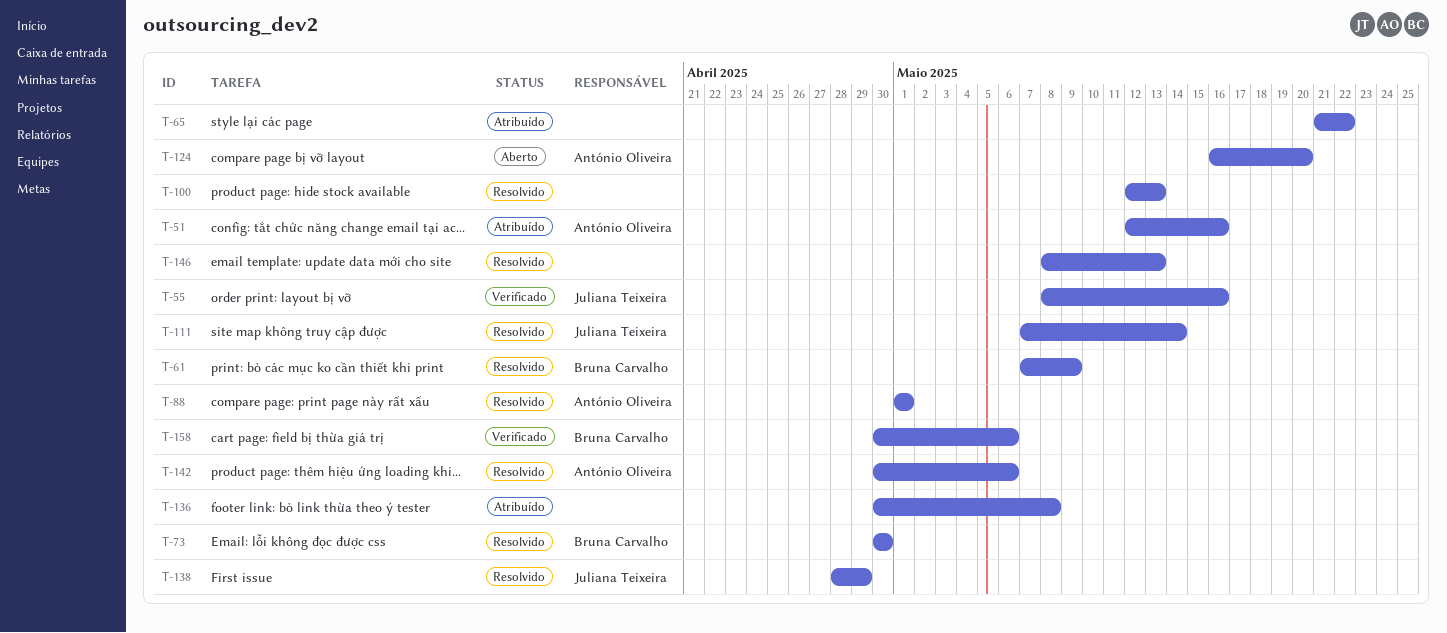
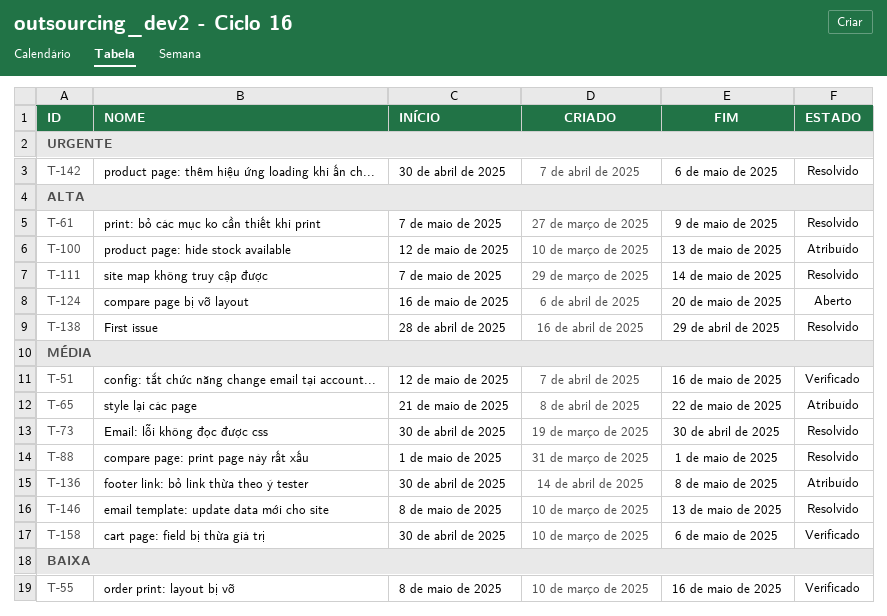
T-51, status: Atribuído -> Verificado
T-100, status: Resolvido -> Atribuído

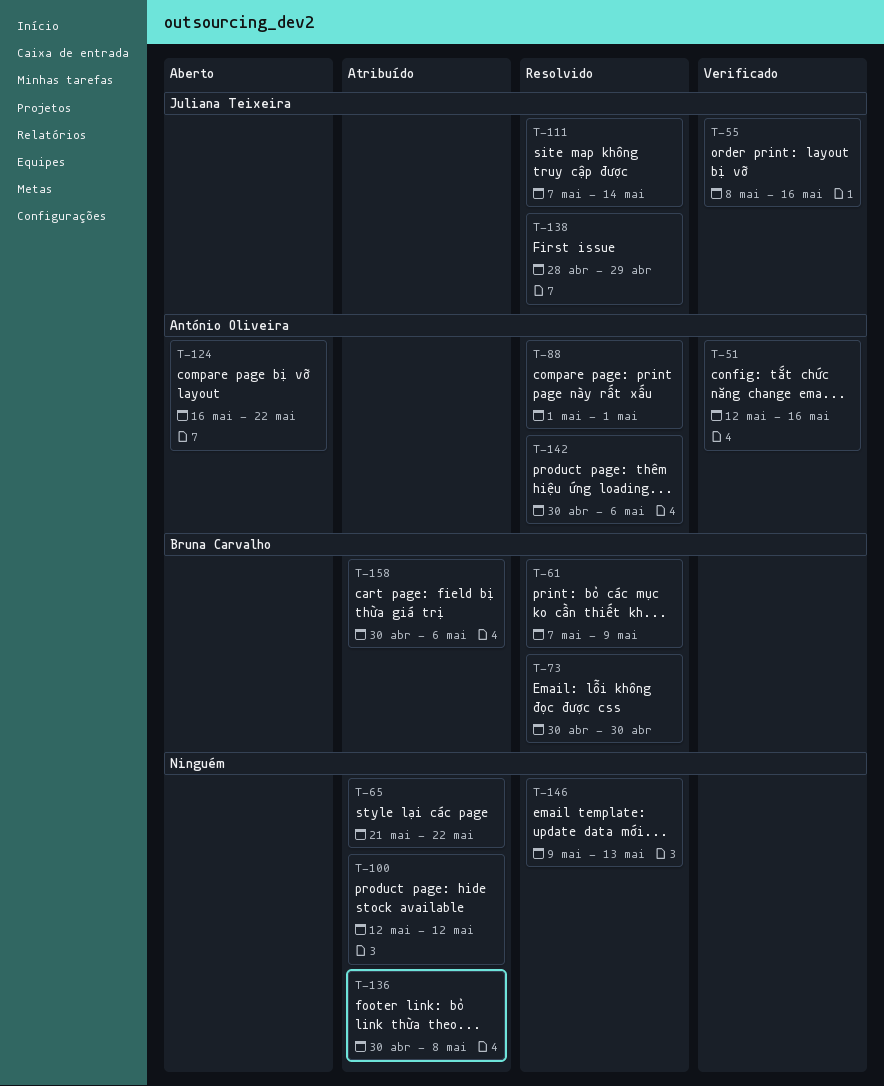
T-100, due: May 13 -> May 12
T-124, due: May 20 -> May 22
T-146, start: May 8 -> May 9
T-158, status: Verificado -> Atribuído

